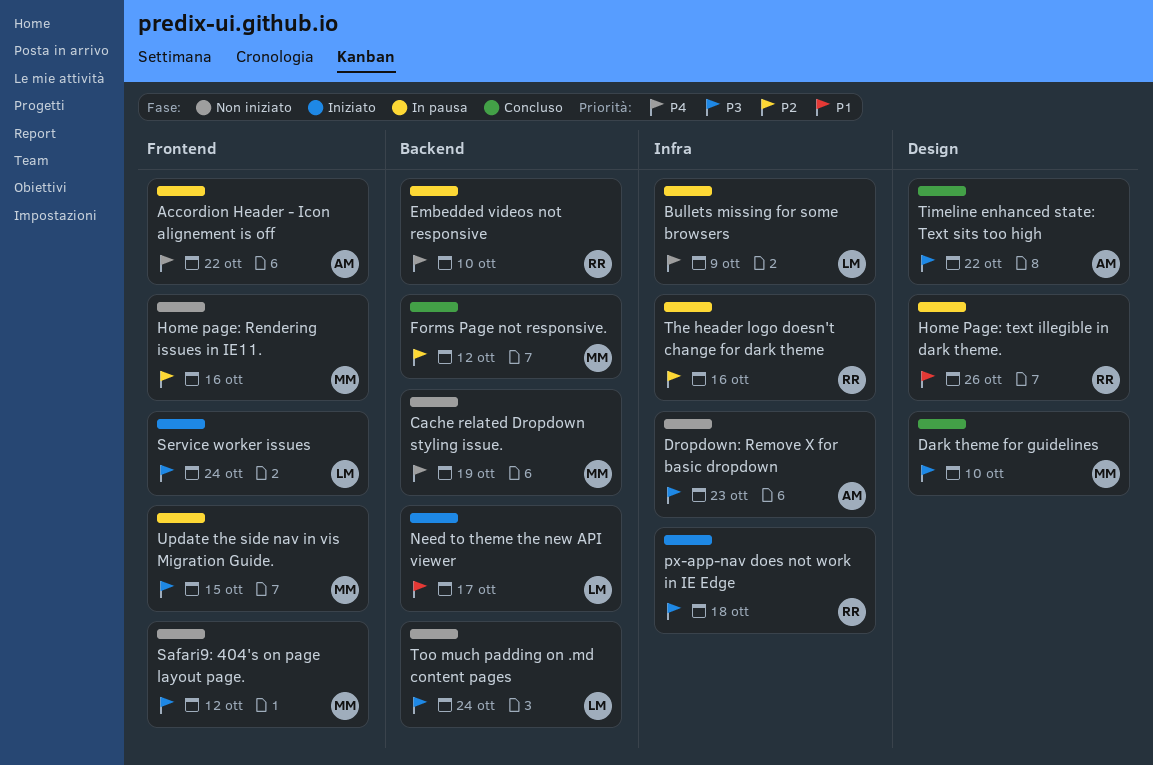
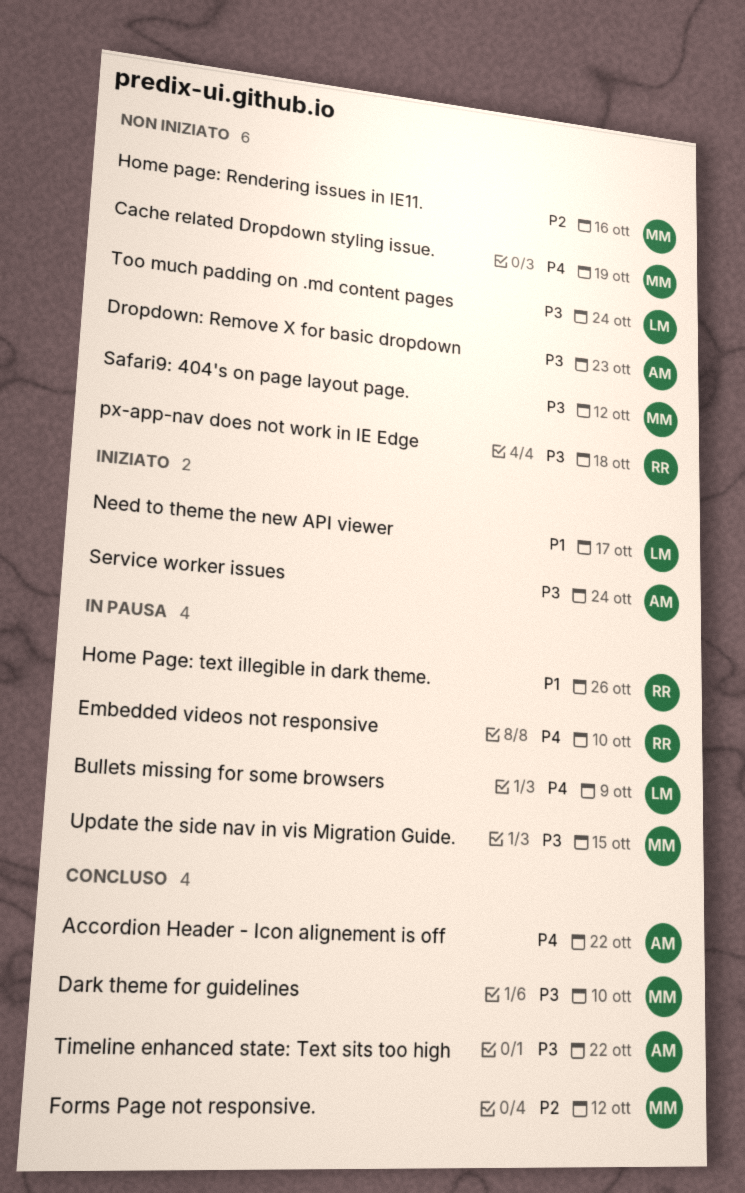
Accordion Header - Icon alignement is off, status: In pausa -> Concluso
px-app-nav does not work in IE Edge, status: Iniziato -> Non iniziato
Service worker issues, owner: LM -> AM
The header logo doesn't change for dark theme: present -> none

